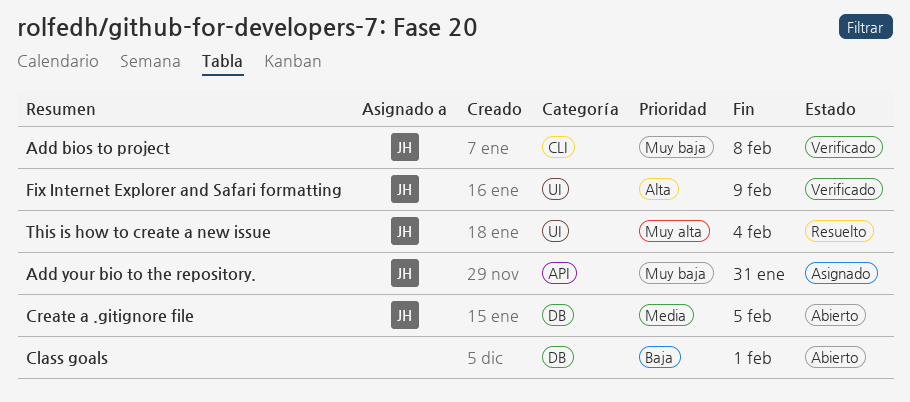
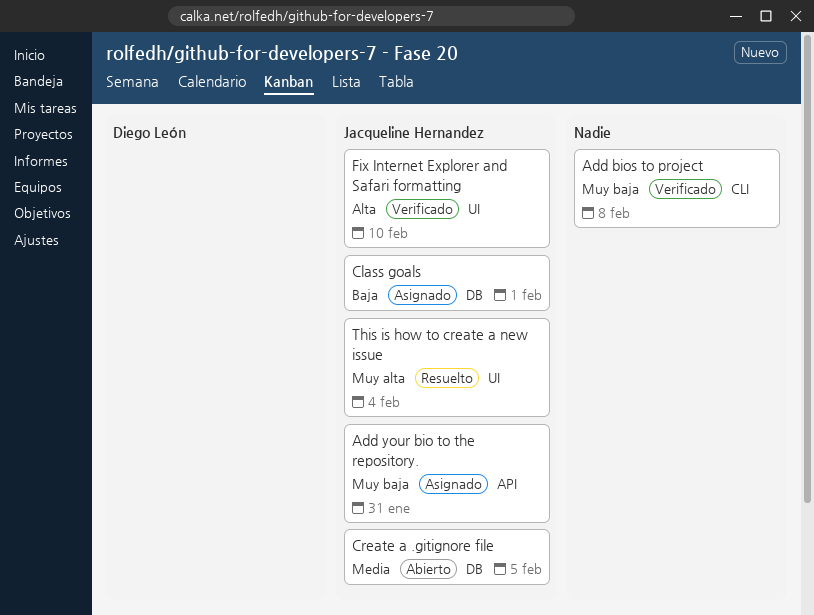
Add bios to project, owner: Jacqueline Hernandez -> none
Class goals, status: Abierto -> Asignado
Class goals, owner: none -> Jacqueline Hernandez
Fix Internet Explorer and Safari formatting, due: Feb 9 -> Feb 10

